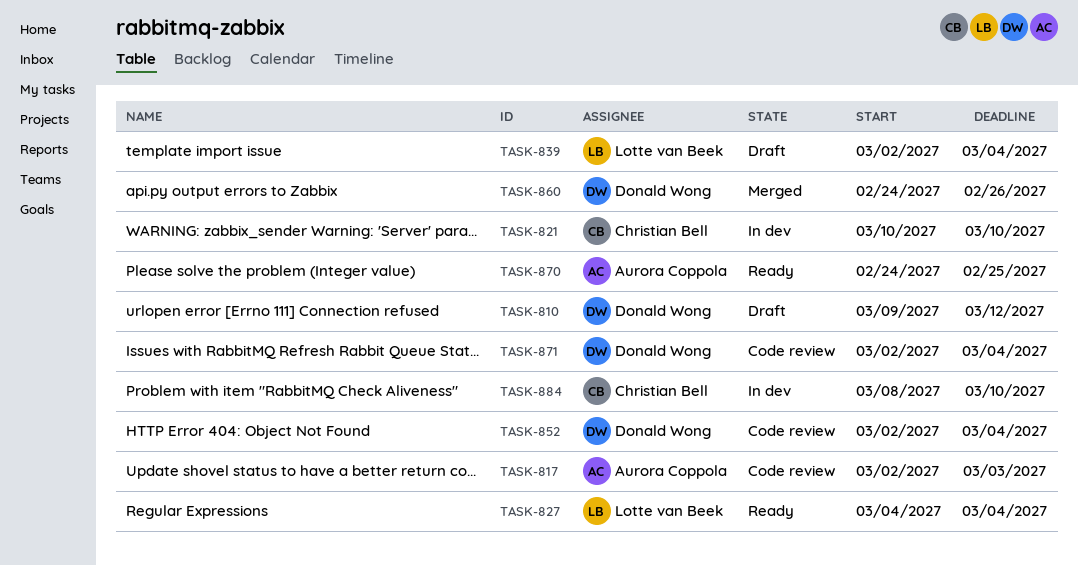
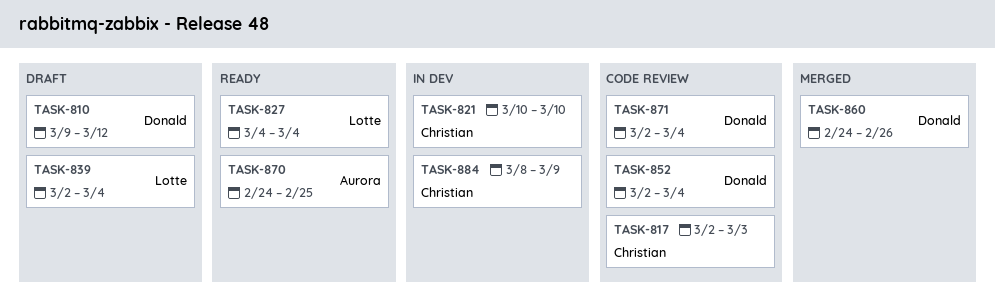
TASK-817, owner: Aurora Coppola -> Christian Bell
TASK-884, due: Mar 10 -> Mar 9

